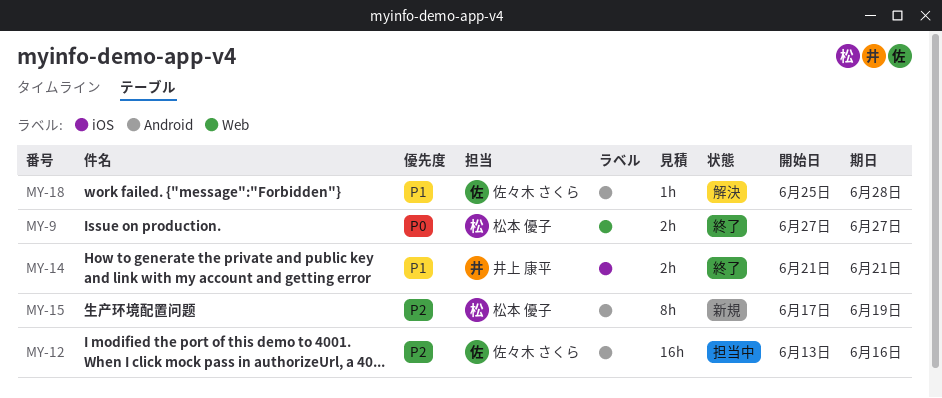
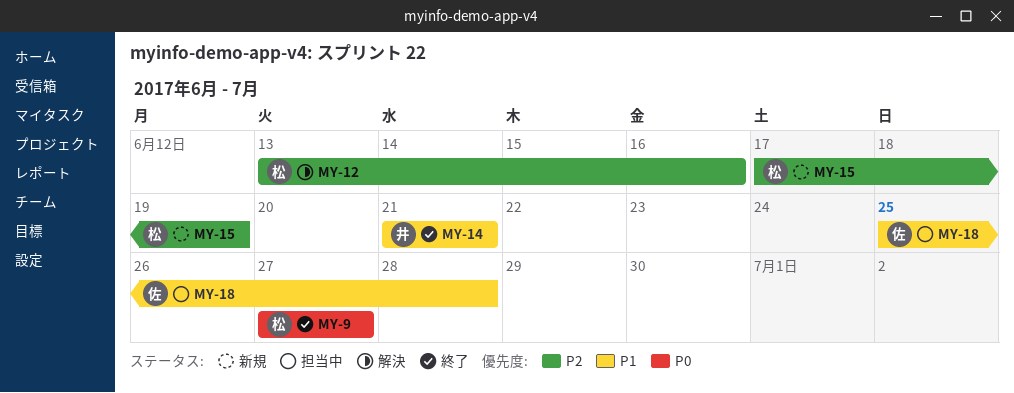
MY-12, status: 担当中 -> 解決
MY-12, owner: 佐々木 さくら -> 松本 優子
MY-18, status: 解決 -> 担当中

